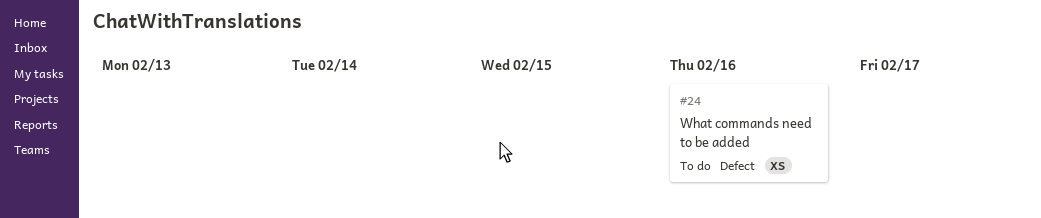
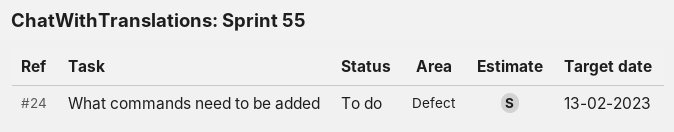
#24, estimate: XS -> S
#24, due: Feb 16 -> Feb 13

